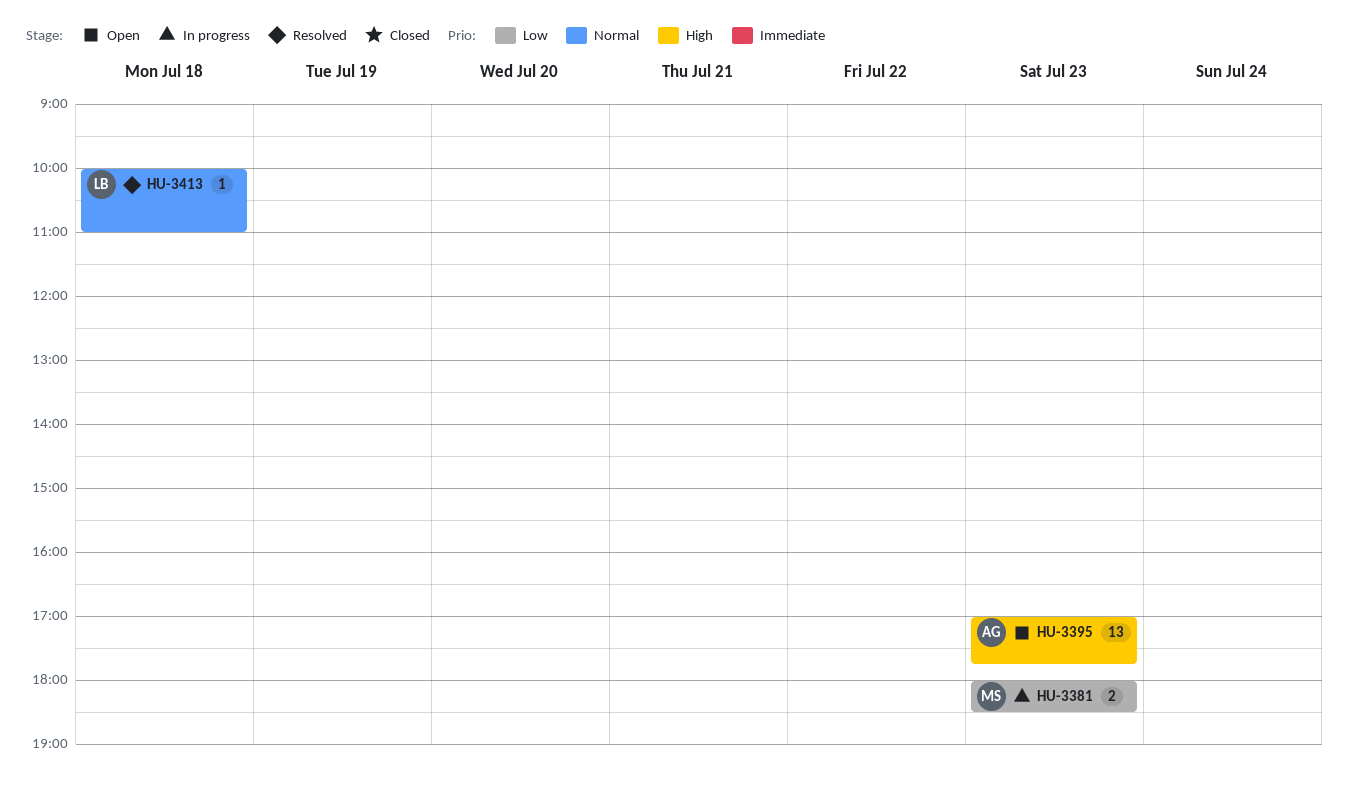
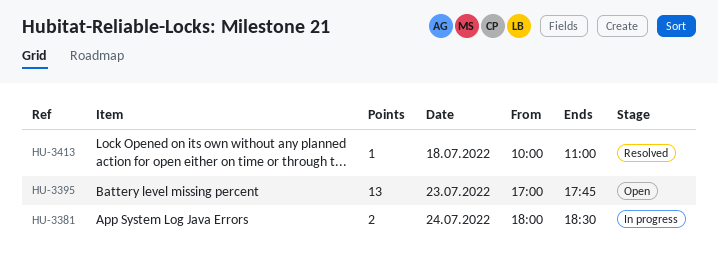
HU-3381, day: Jul 23 -> Jul 24

